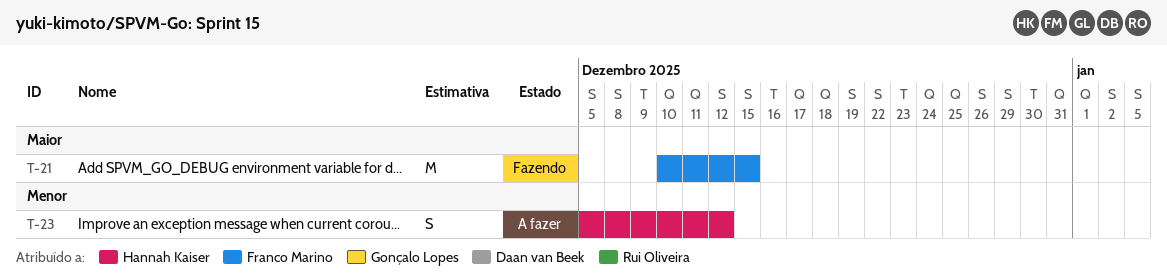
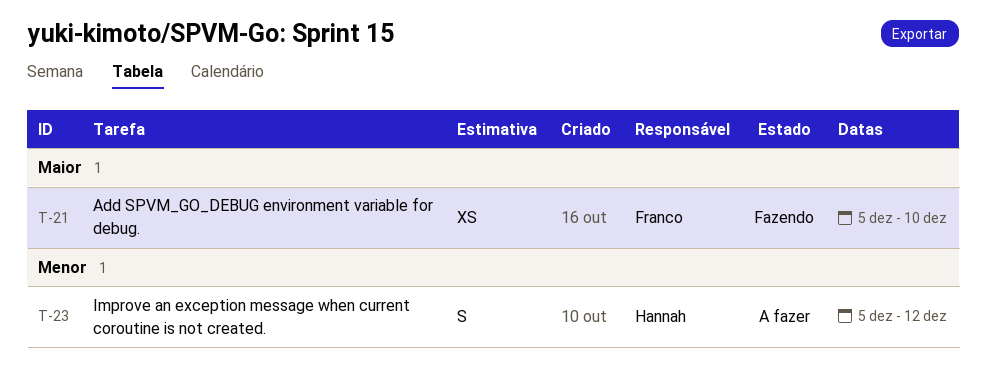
T-21, estimate: M -> XS
T-21, start: Dec 10 -> Dec 5
T-21, due: Dec 15 -> Dec 10

